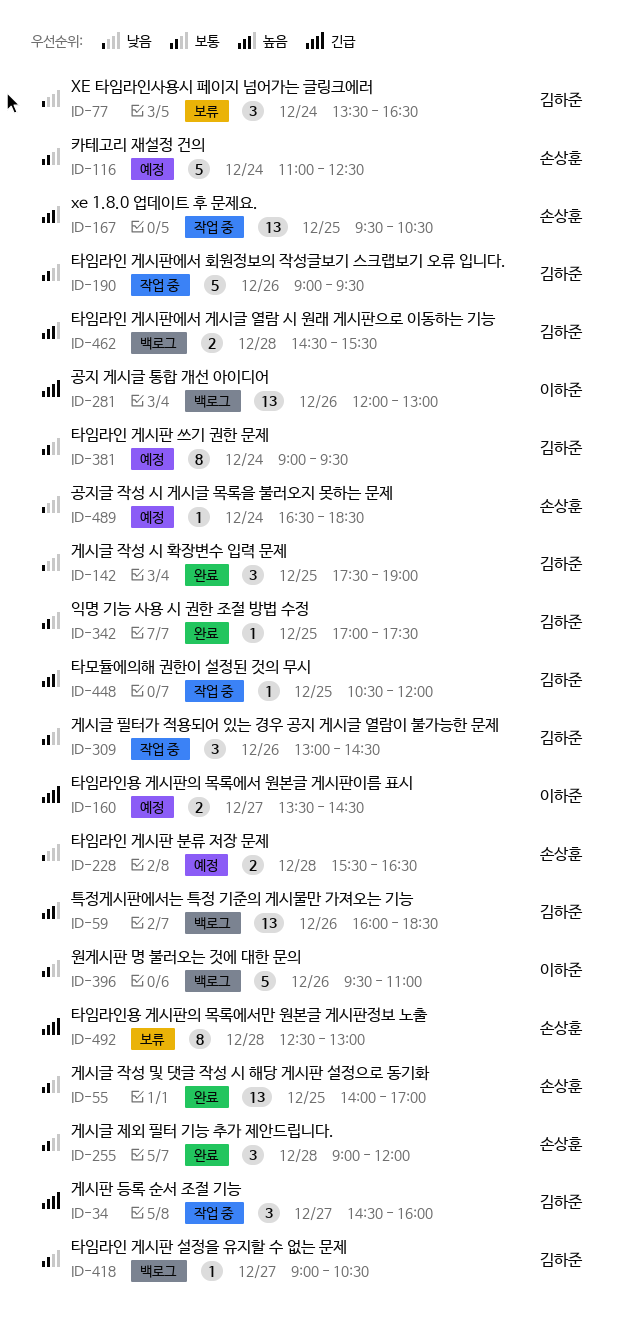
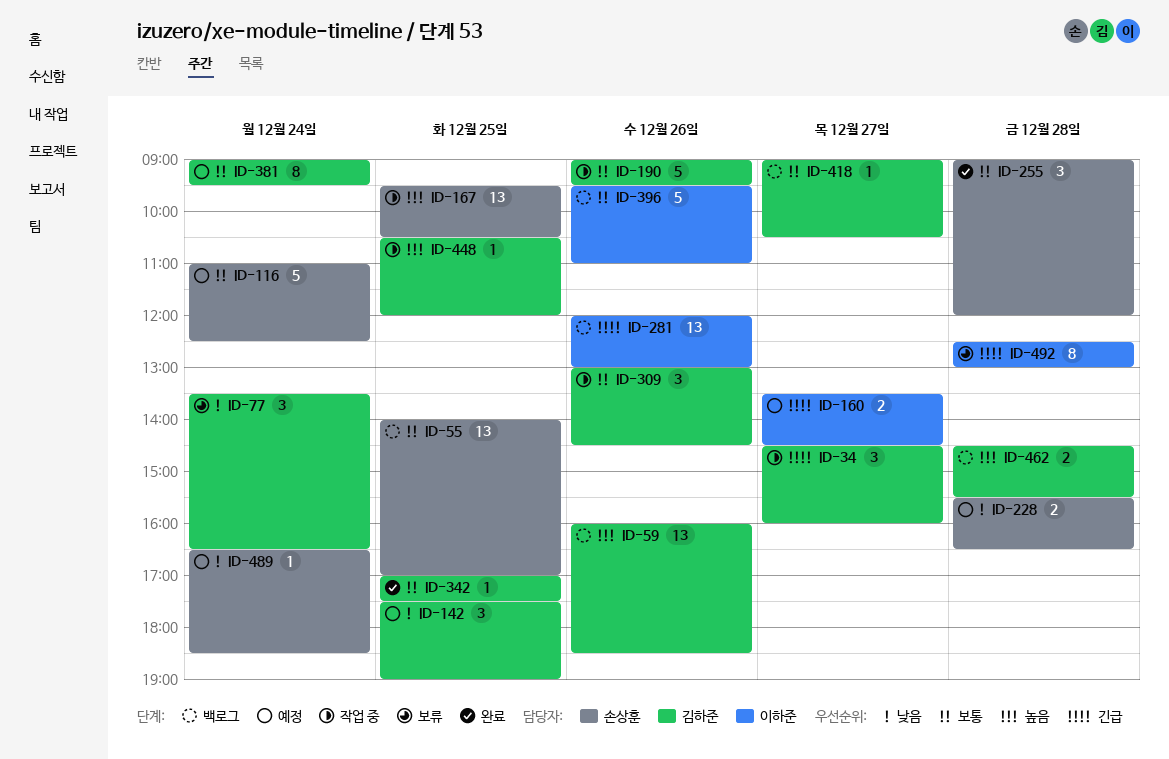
ID-55, status: 완료 -> 백로그
ID-142, status: 완료 -> 예정
ID-492, owner: 손상훈 -> 이하준

